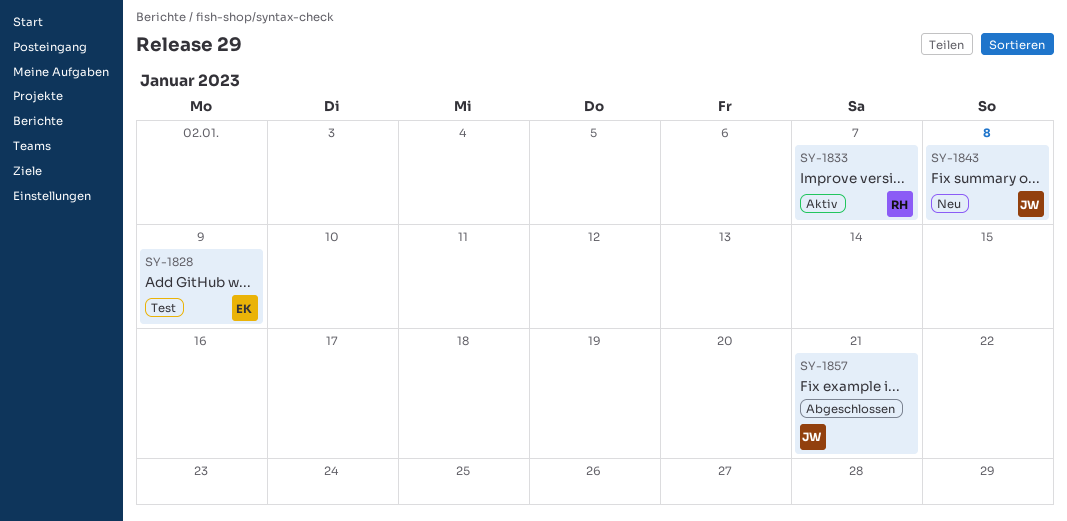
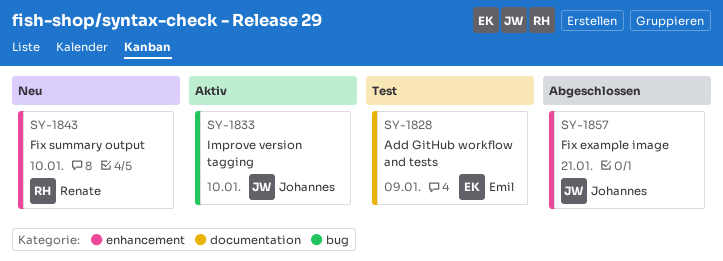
SY-1833, owner: Renate -> Johannes
SY-1833, due: Jan 7 -> Jan 10
SY-1843, owner: Johannes -> Renate
SY-1843, due: Jan 8 -> Jan 10

